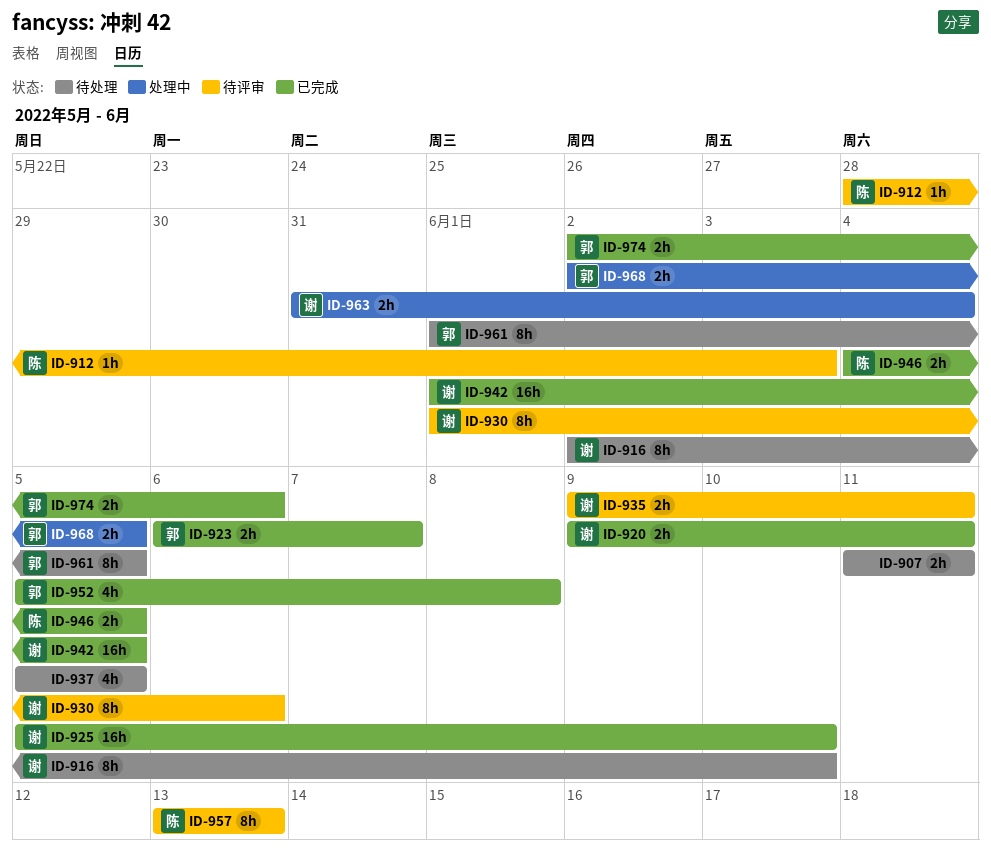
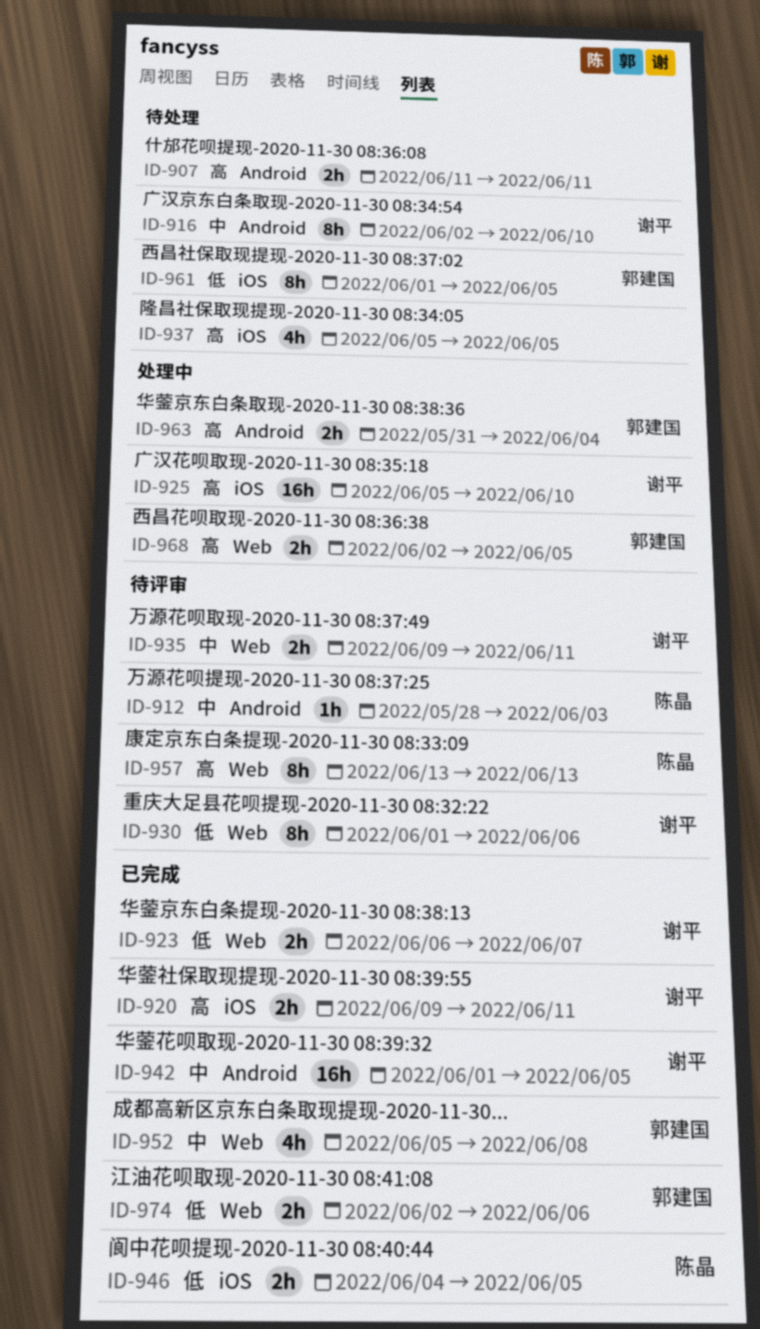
ID-923, owner: 郭建国 -> 谢平
ID-925, status: 已完成 -> 处理中
ID-963, owner: 谢平 -> 郭建国

